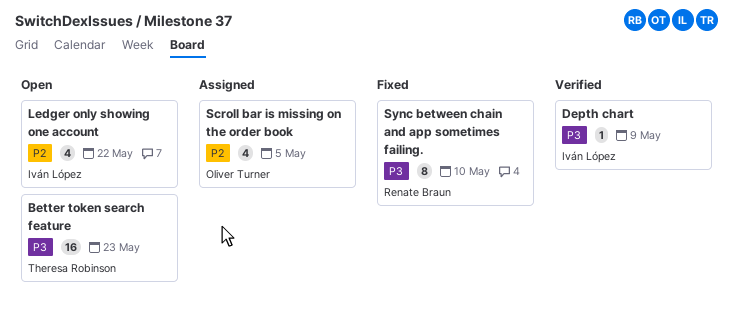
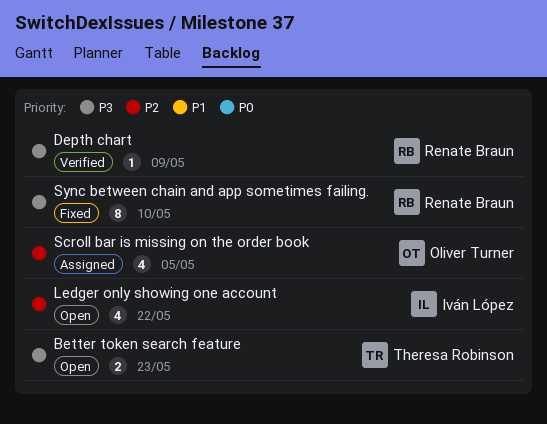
Better token search feature, estimate: 16 -> 2
Depth chart, owner: Iván López -> Renate Braun

